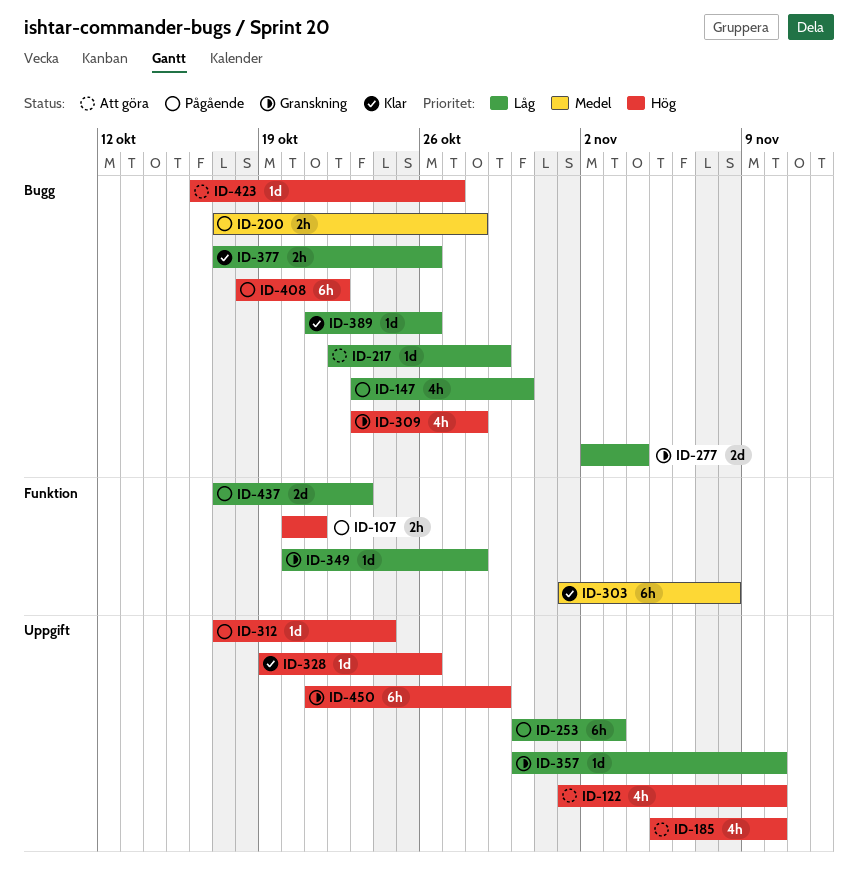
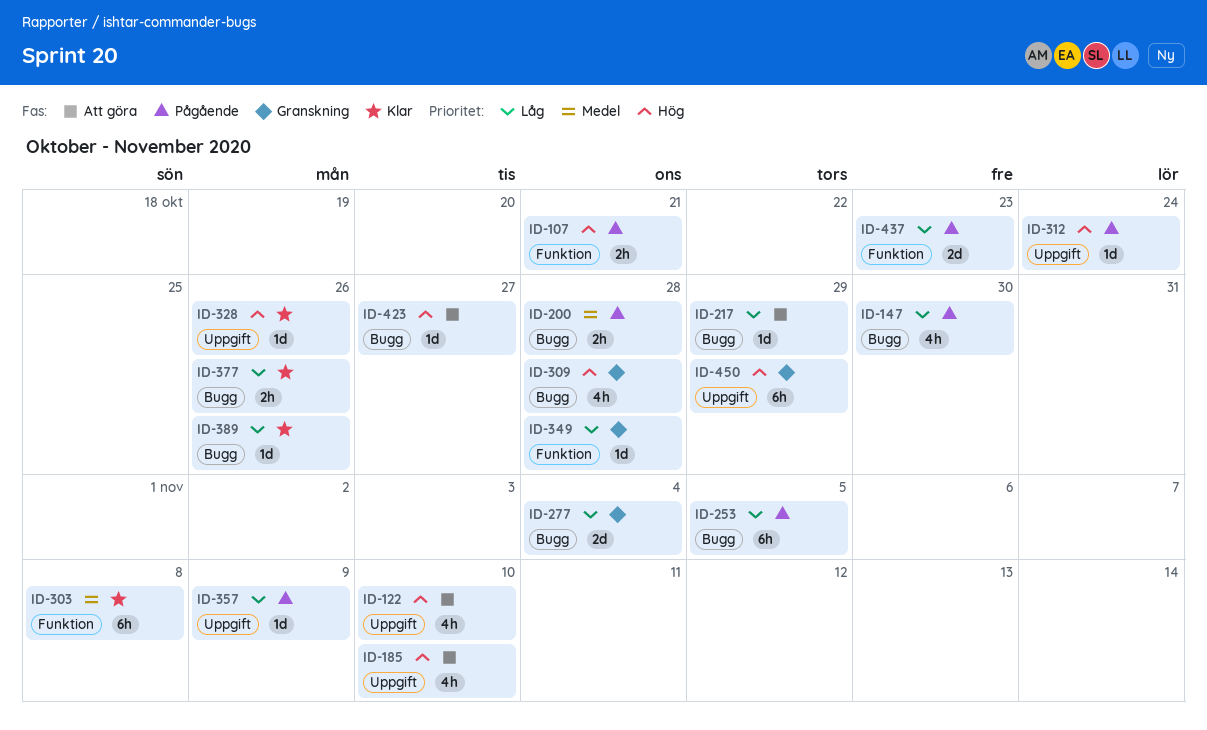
ID-253, label: Uppgift -> Bugg
ID-253, due: Nov 3 -> Nov 5
ID-357, status: Granskning -> Pågående
ID-357, due: Nov 10 -> Nov 9
ID-408: present -> none

